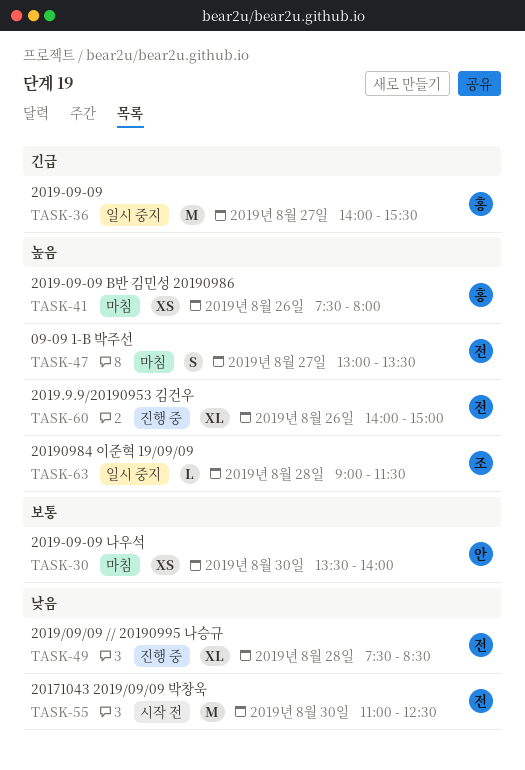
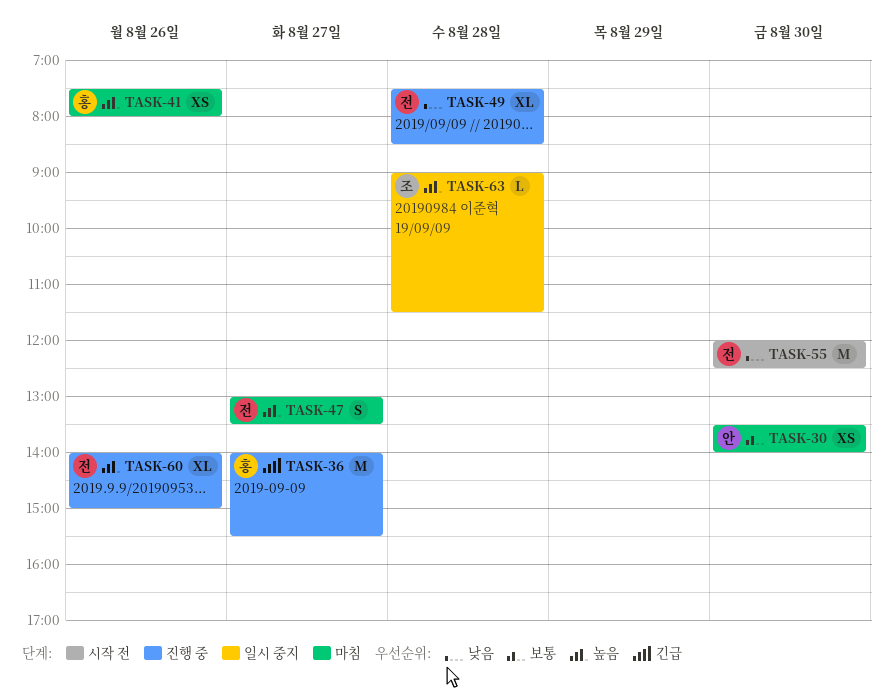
TASK-36, status: 일시 중지 -> 진행 중
TASK-55, begins: 11:00 -> 12:00

